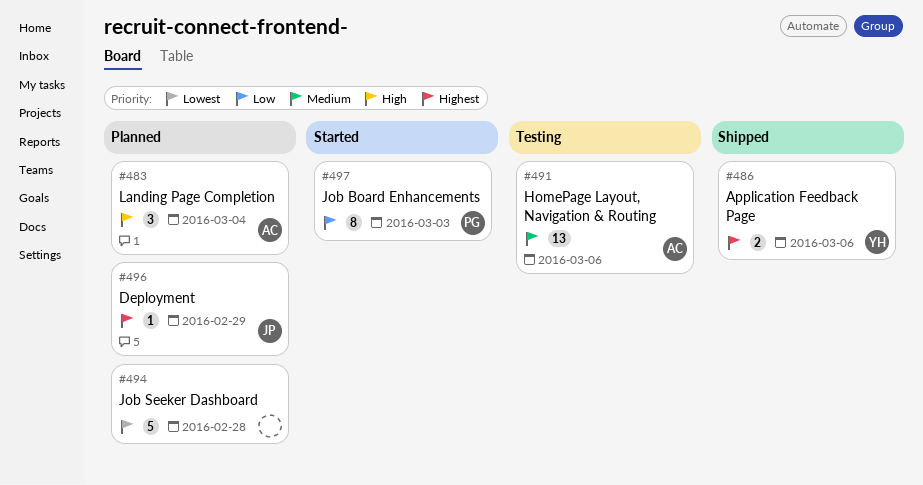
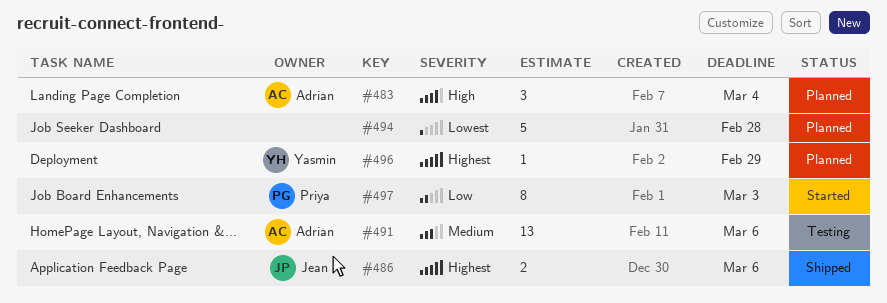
#486, owner: Yasmin -> Jean
#496, owner: Jean -> Yasmin

